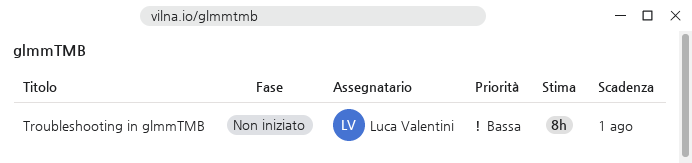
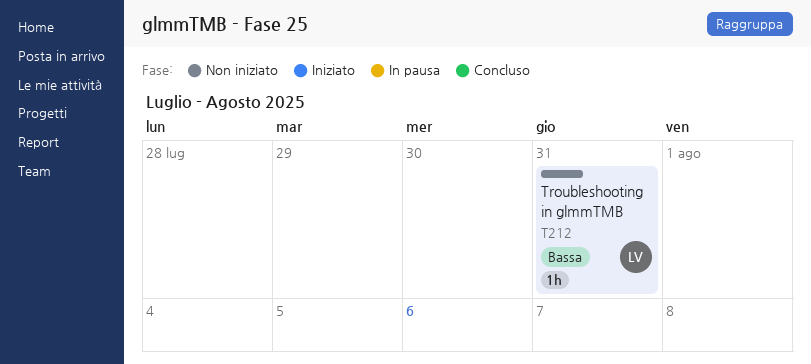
Troubleshooting in glmmTMB, estimate: 8h -> 1h
Troubleshooting in glmmTMB, due: Aug 1 -> Jul 31

